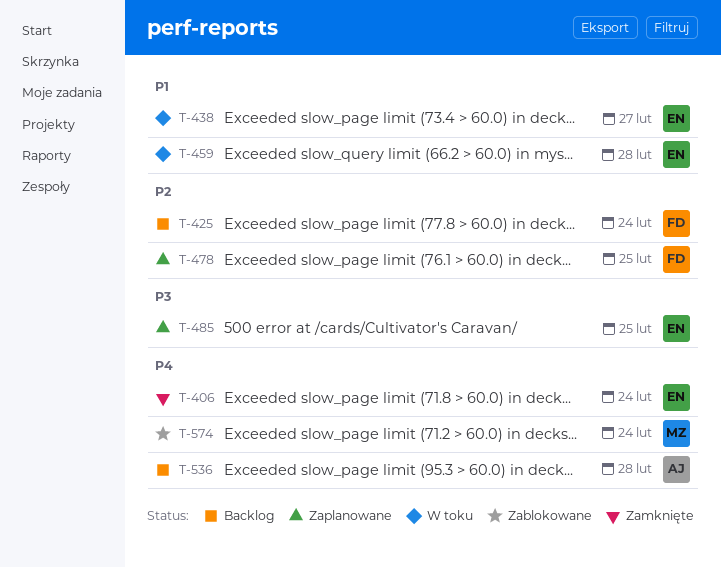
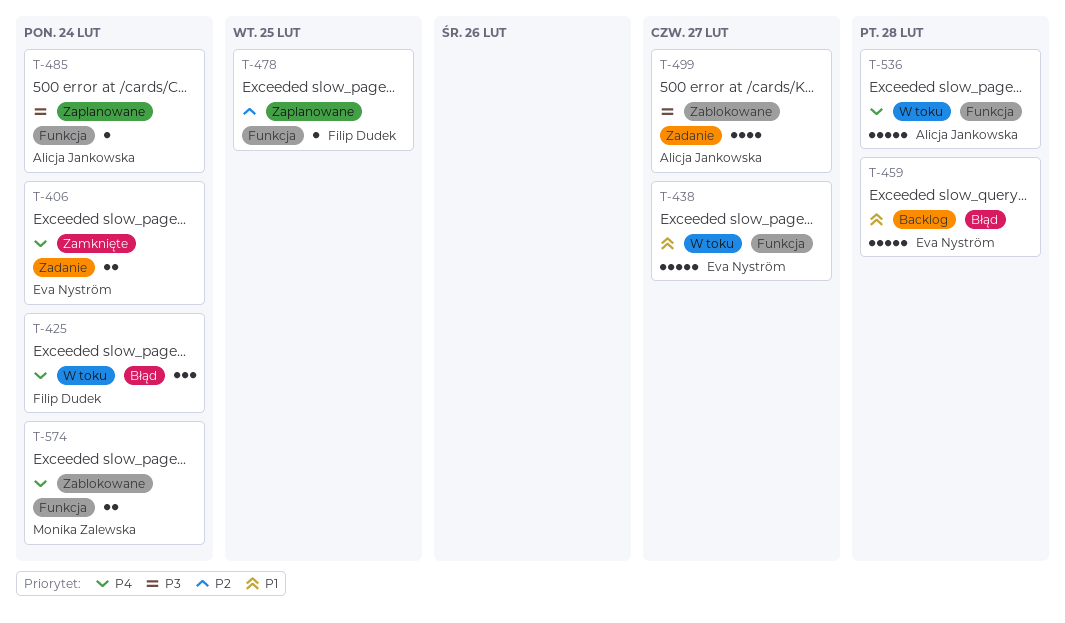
T-425, status: Backlog -> W toku
T-425, priority: P2 -> P4
T-459, status: W toku -> Backlog
T-485, owner: Eva Nyström -> Alicja Jankowska
T-485, due: Feb 25 -> Feb 24
T-499: none -> present
T-536, status: Backlog -> W toku

